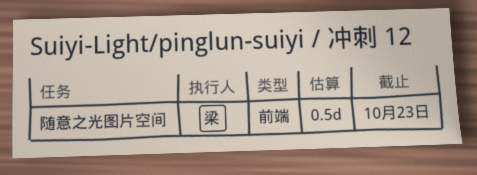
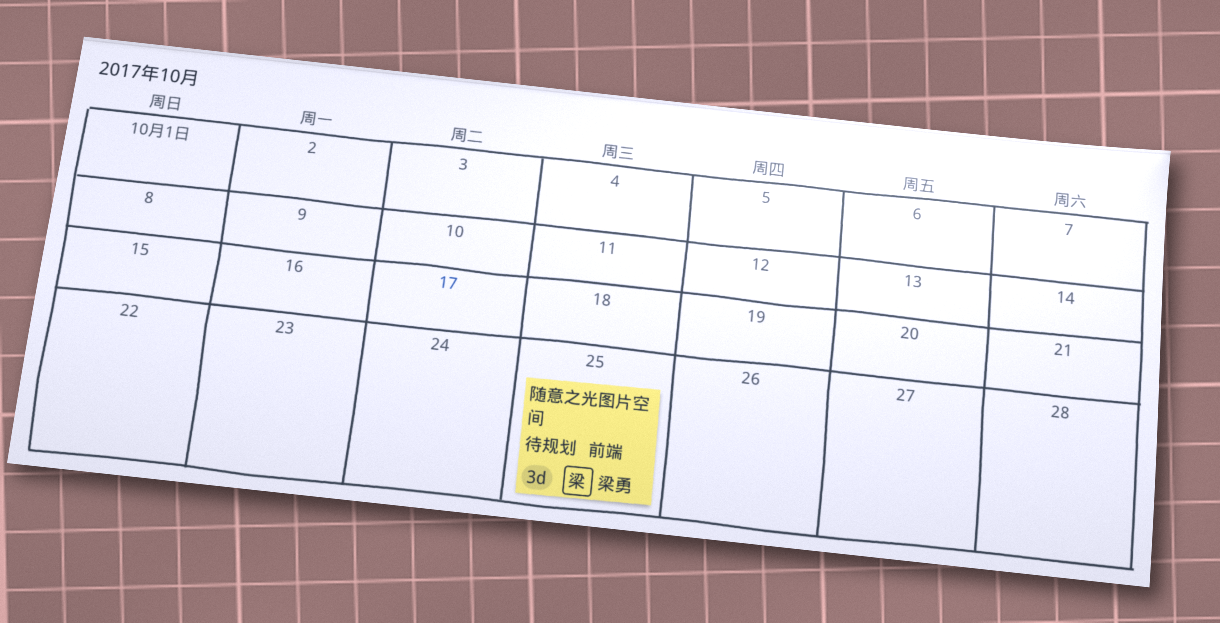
随意之光图片空间, estimate: 0.5d -> 3d
随意之光图片空间, due: Oct 23 -> Oct 25

